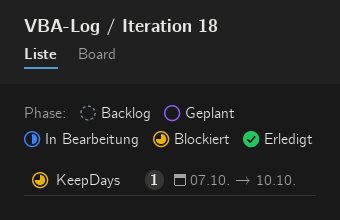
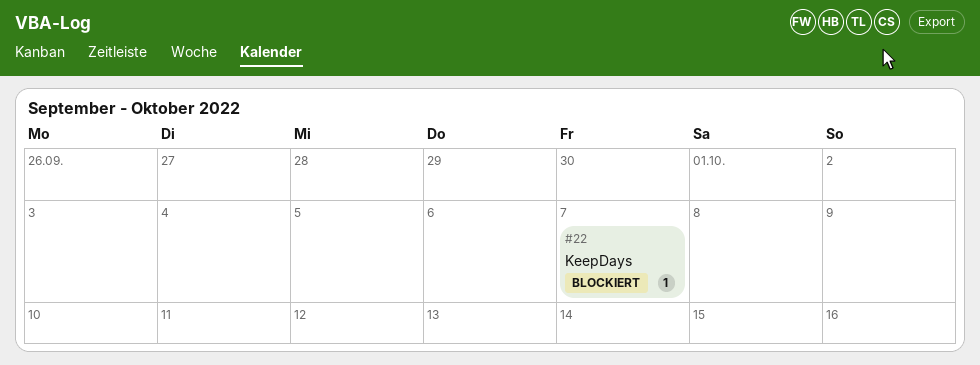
KeepDays, due: Oct 10 -> Oct 7

